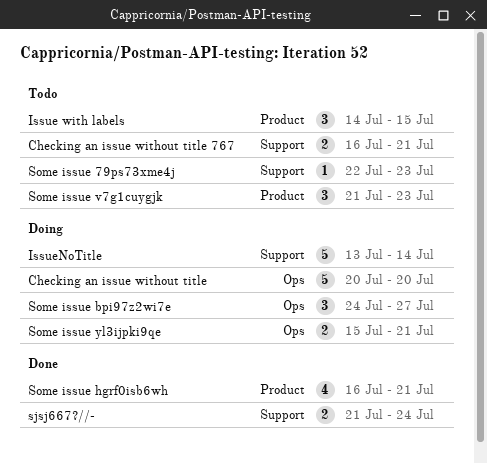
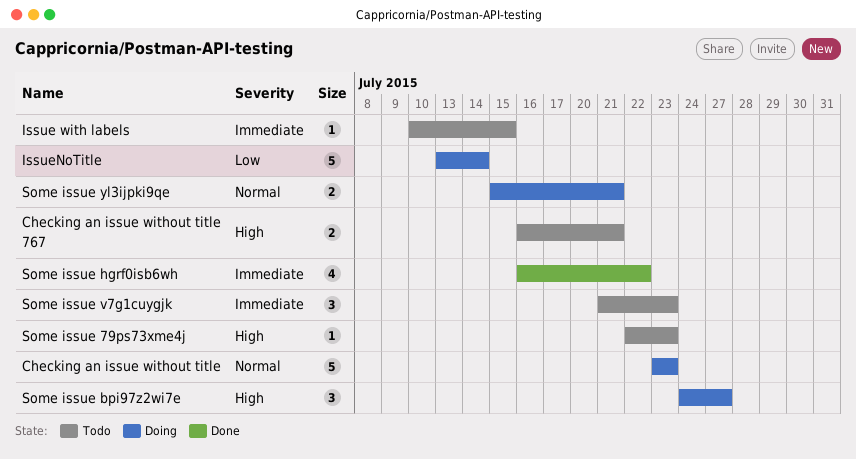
Checking an issue without title, start: Jul 20 -> Jul 23
Checking an issue without title, due: Jul 20 -> Jul 23
Issue with labels, estimate: 3 -> 1
Issue with labels, start: Jul 14 -> Jul 10
sjsj667?//-: present -> none
Some issue hgrf0isb6wh, due: Jul 21 -> Jul 22

